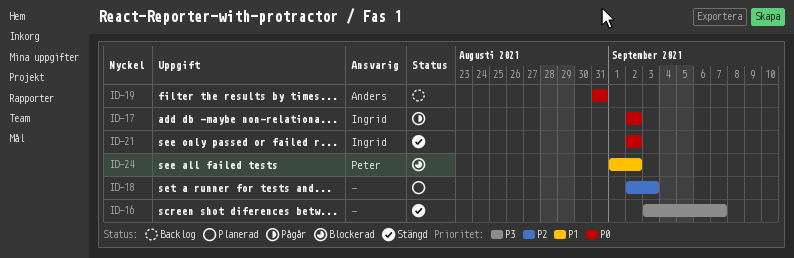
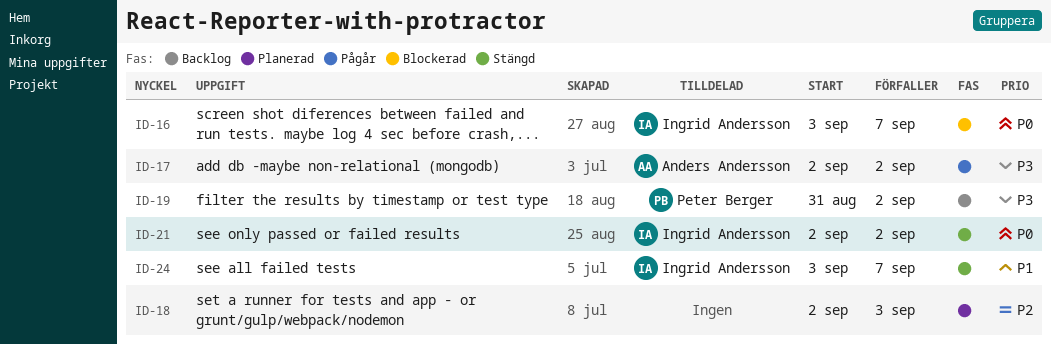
ID-16, status: Stängd -> Blockerad
ID-16, owner: none -> Ingrid Andersson
ID-16, priority: P3 -> P0
ID-17, owner: Ingrid Andersson -> Anders Andersson
ID-17, priority: P0 -> P3
ID-19, owner: Anders Andersson -> Peter Berger
ID-19, priority: P0 -> P3
ID-19, due: Aug 31 -> Sep 2
ID-24, status: Blockerad -> Stängd
ID-24, owner: Peter Berger -> Ingrid Andersson
ID-24, start: Sep 1 -> Sep 3
ID-24, due: Sep 2 -> Sep 7

